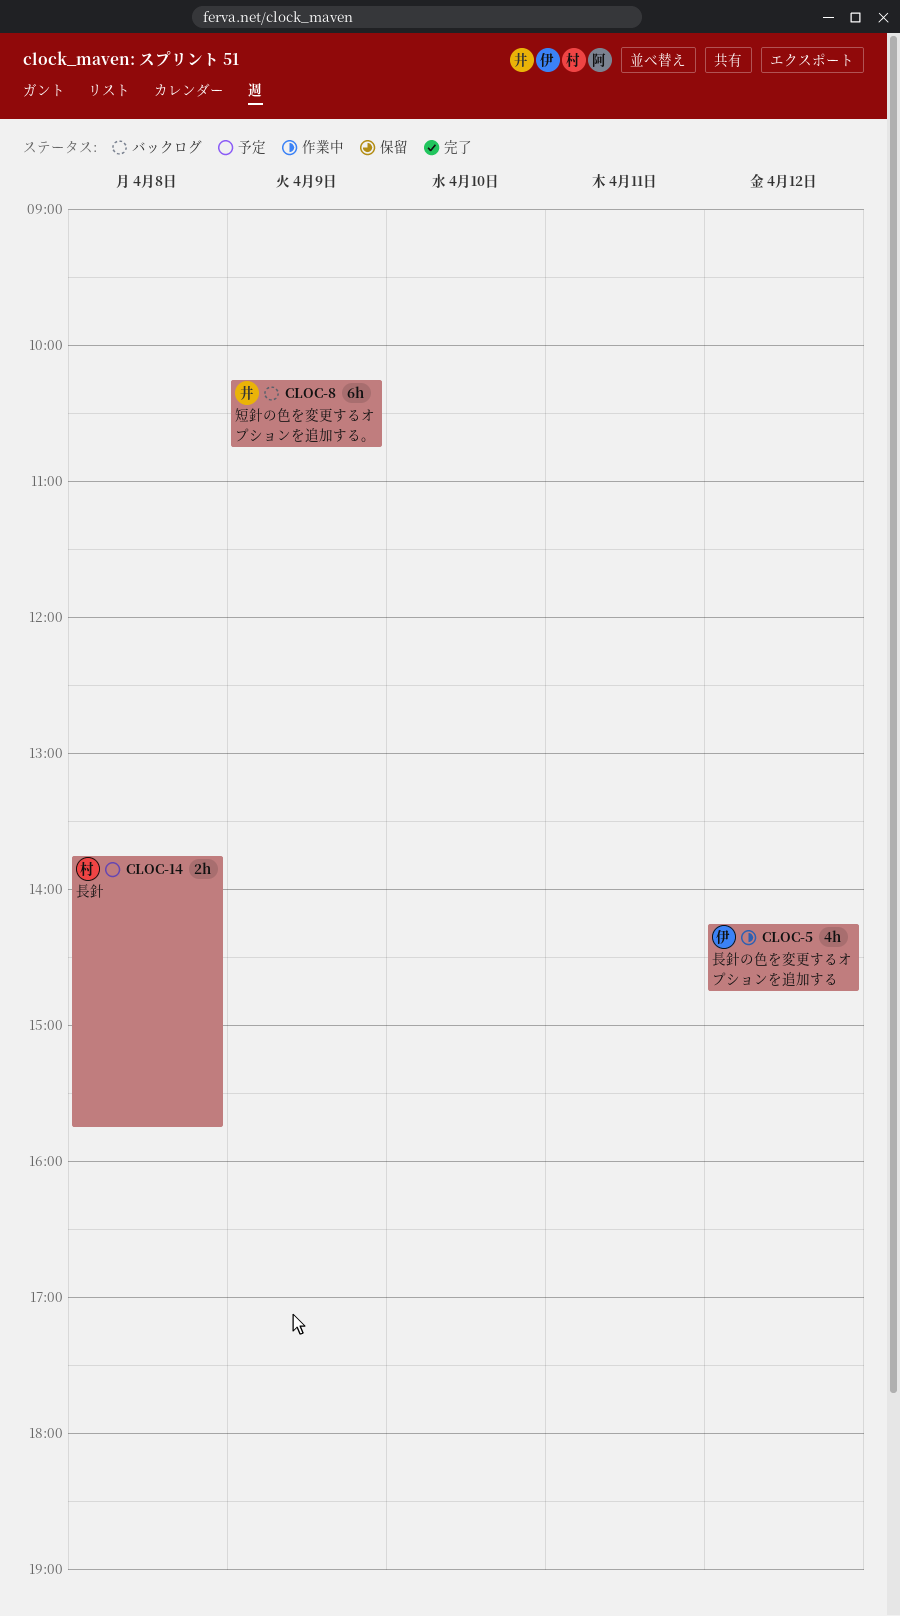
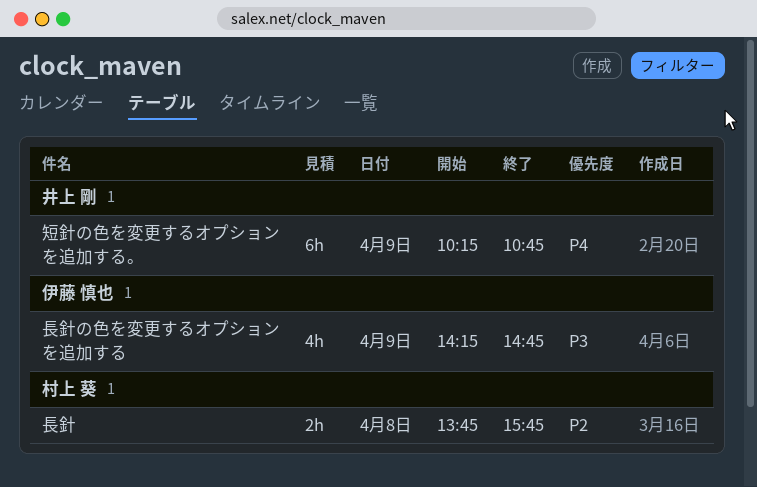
長針の色を変更するオプションを追加する, day: Apr 12 -> Apr 9

